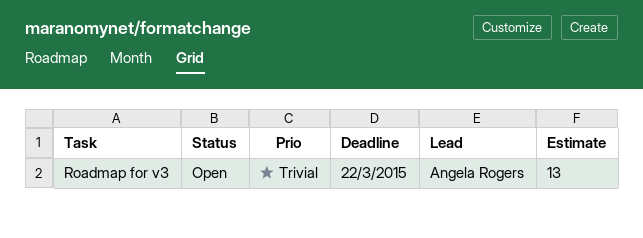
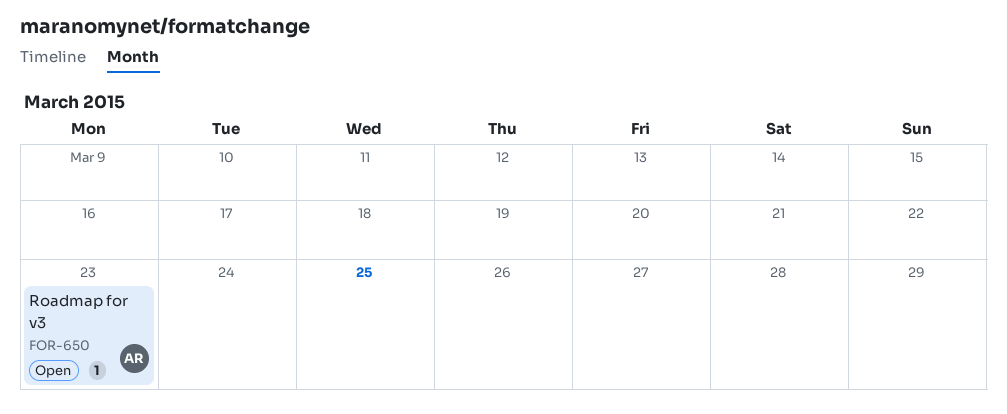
Roadmap for v3, estimate: 13 -> 1
Roadmap for v3, due: Mar 22 -> Mar 23

